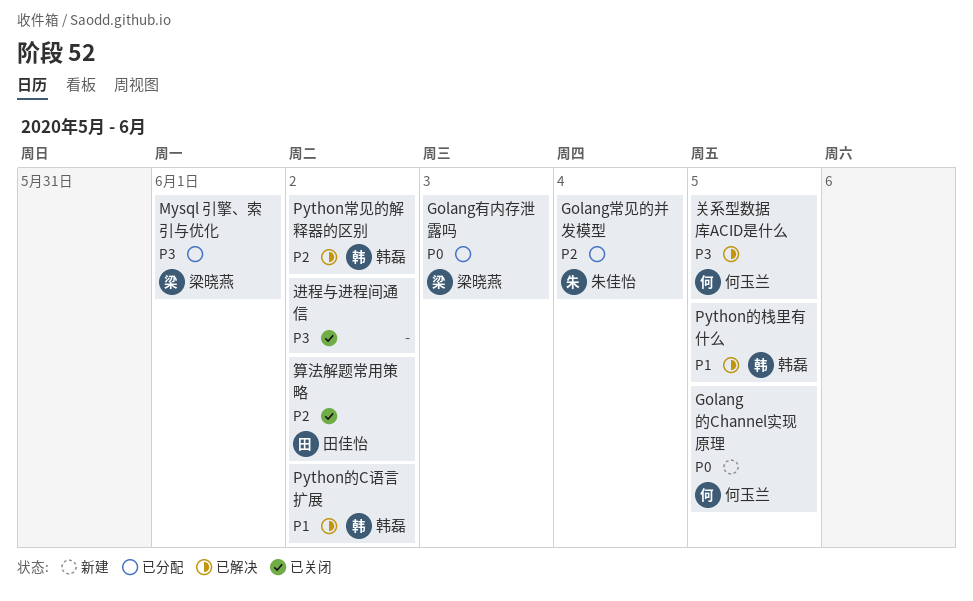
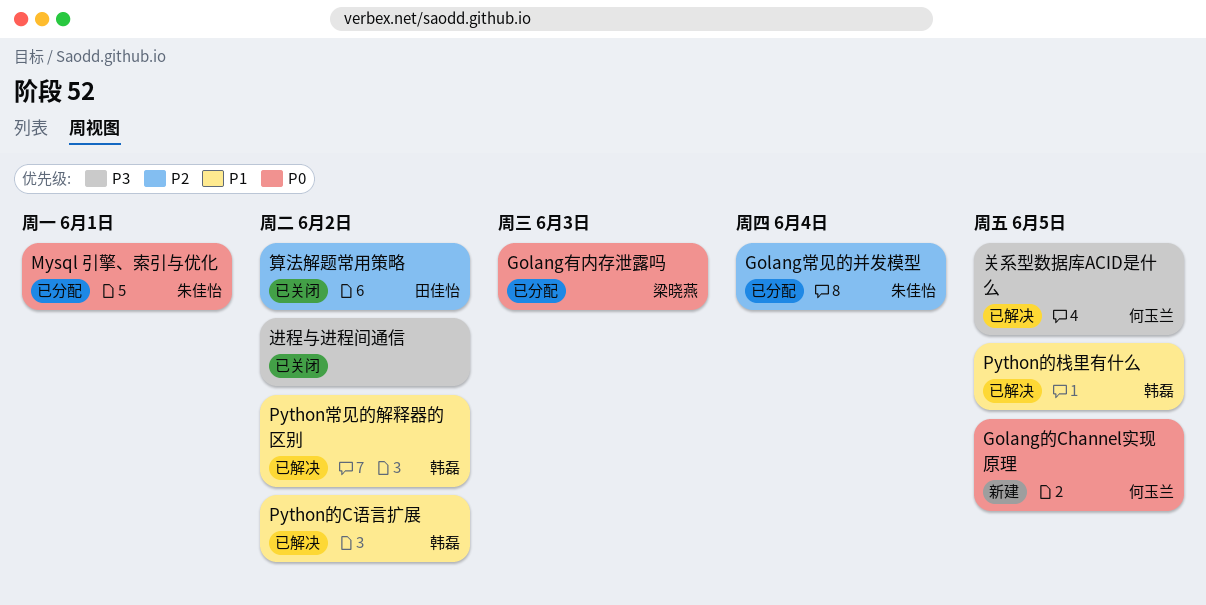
Mysql 引擎、索引与优化, owner: 梁晓燕 -> 朱佳怡
Mysql 引擎、索引与优化, priority: P3 -> P0
Python常见的解释器的区别, priority: P2 -> P1

